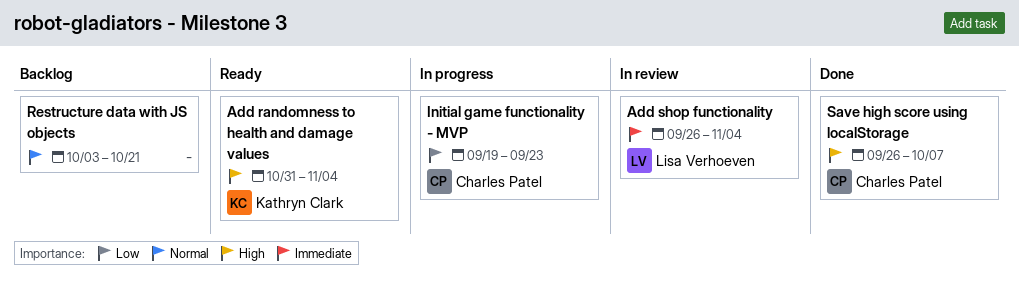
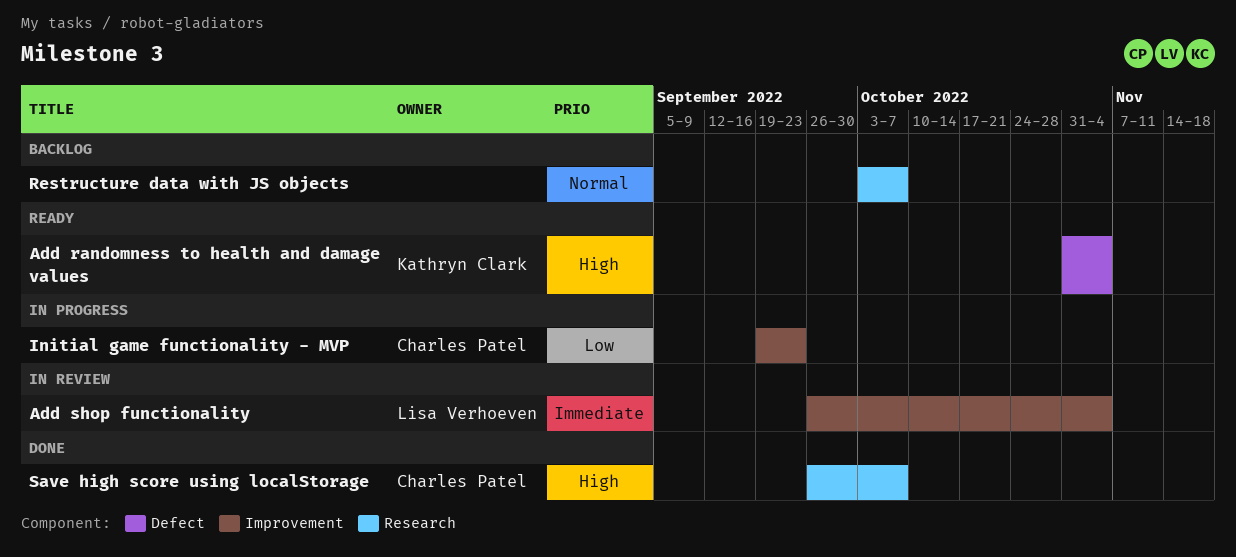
Restructure data with JS objects, due: Oct 21 -> Oct 7

